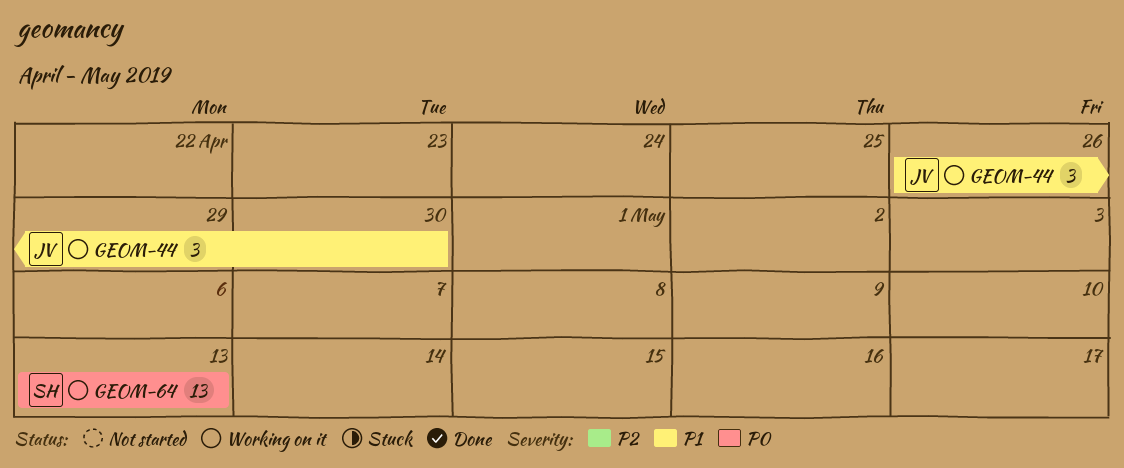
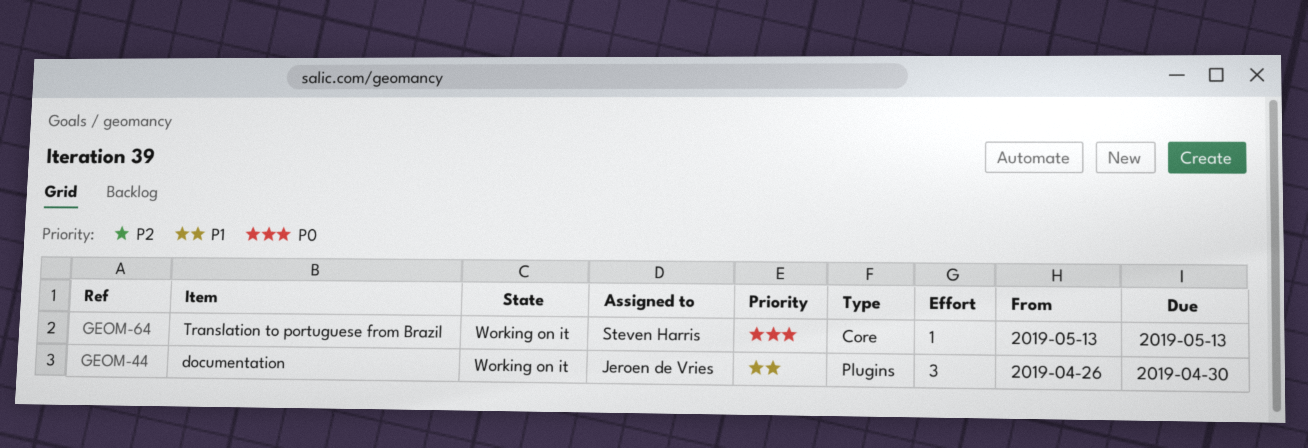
GEOM-64, estimate: 13 -> 1

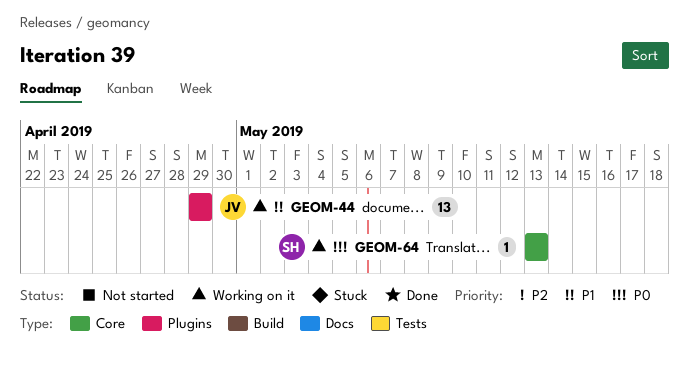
GEOM-44, estimate: 3 -> 13
GEOM-44, start: Apr 26 -> Apr 29
GEOM-44, due: Apr 30 -> Apr 29

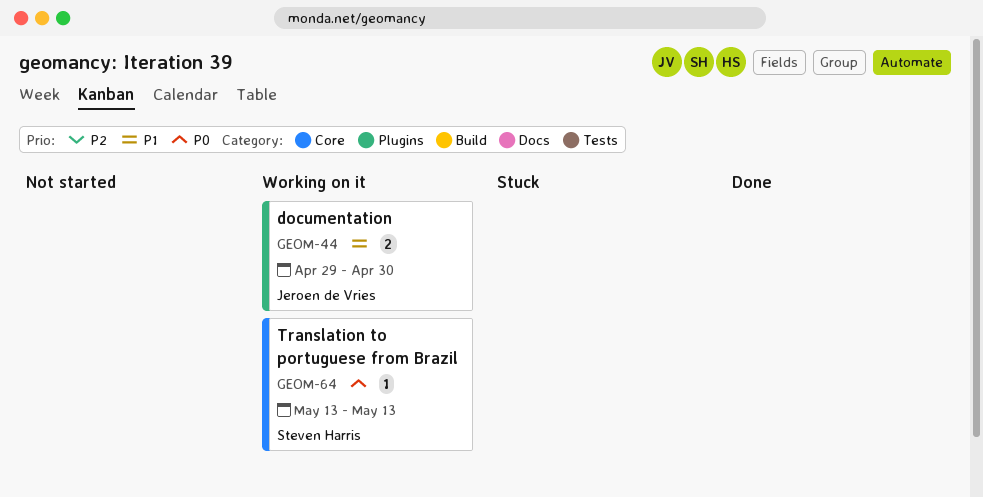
GEOM-44, estimate: 13 -> 2
GEOM-44, due: Apr 29 -> Apr 30

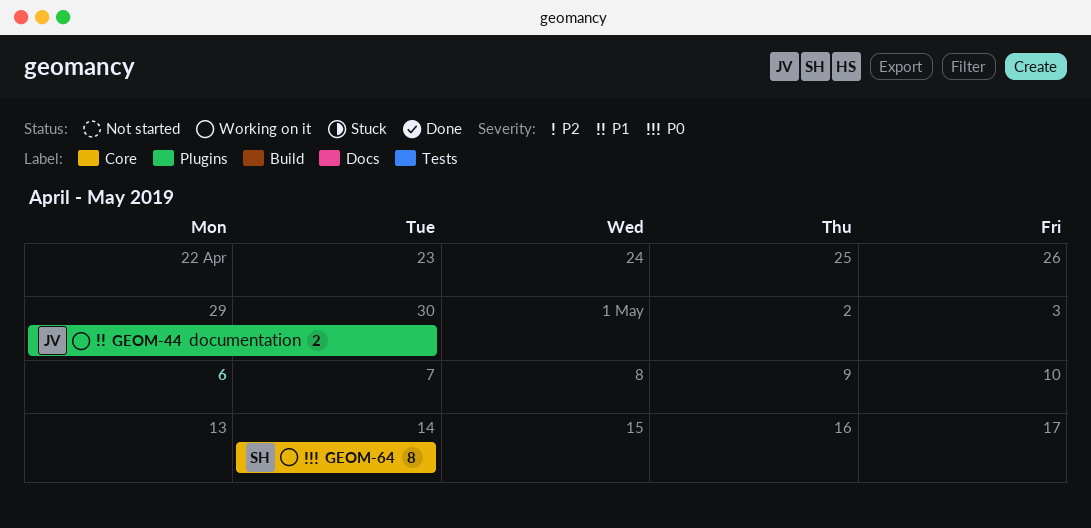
GEOM-64, estimate: 1 -> 8
GEOM-64, start: May 13 -> May 14
GEOM-64, due: May 13 -> May 14

